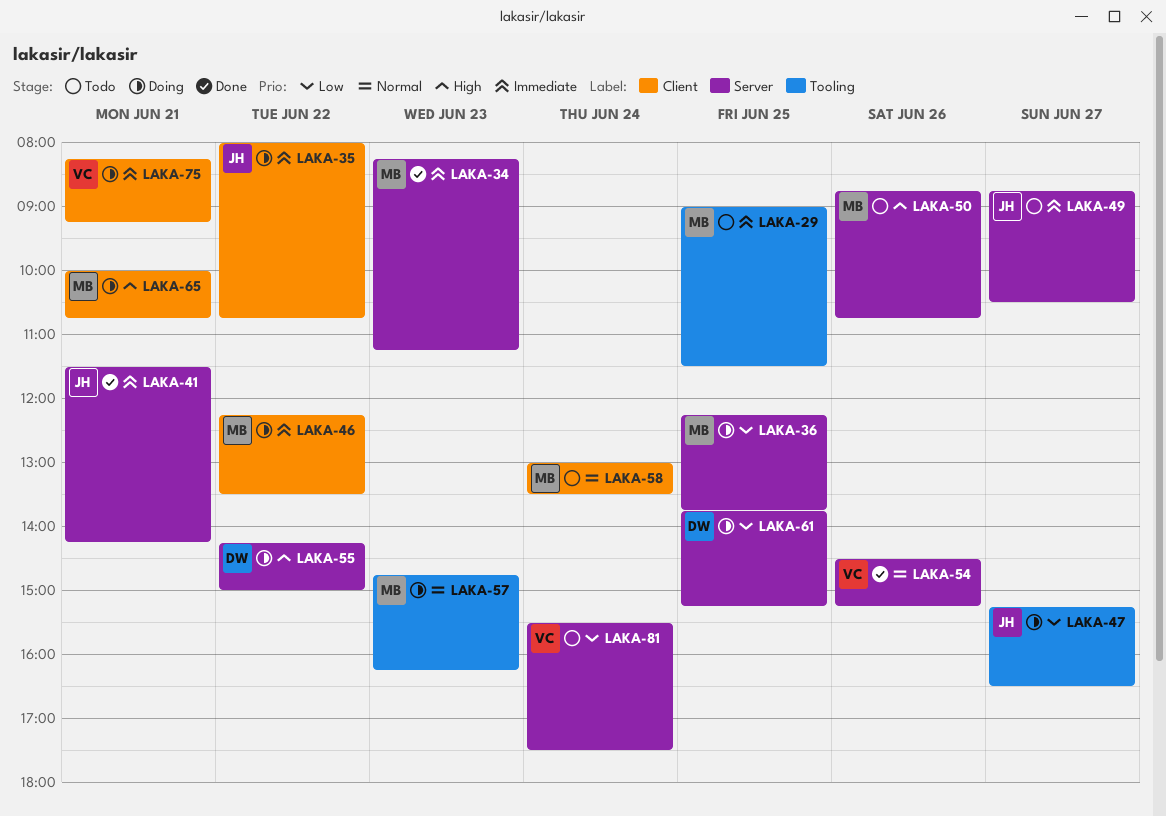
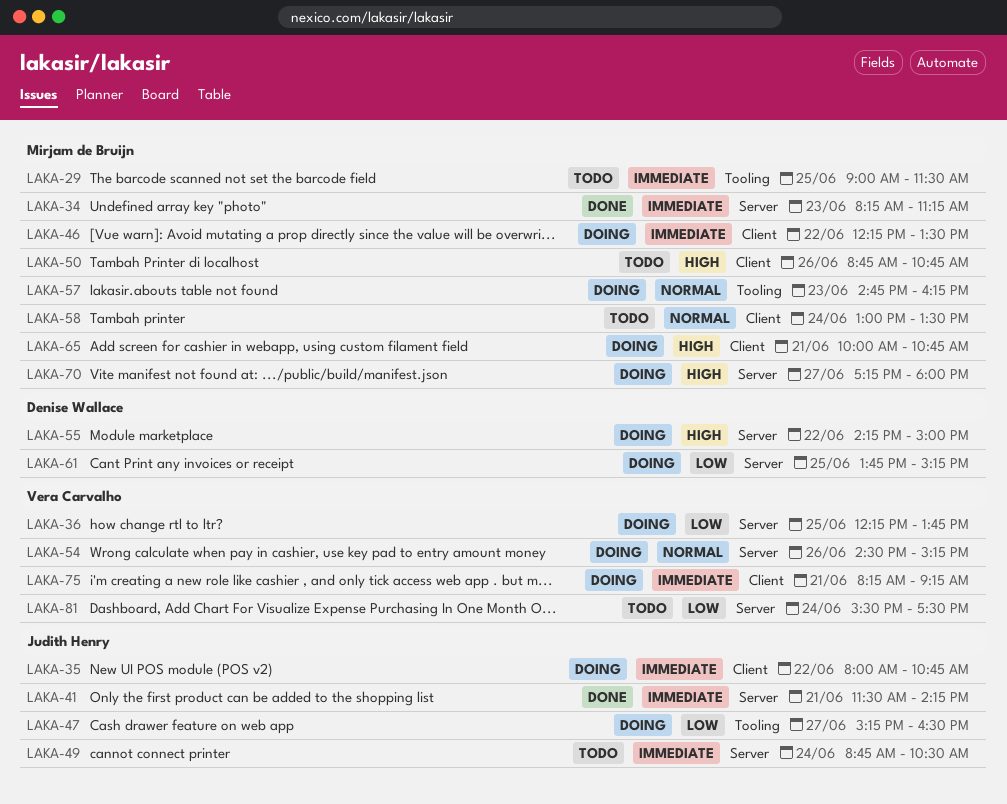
LAKA-36, owner: Mirjam de Bruijn -> Vera Carvalho
LAKA-49, day: Jun 27 -> Jun 24
LAKA-50, label: Server -> Client
LAKA-54, status: Done -> Doing
LAKA-70: none -> present

